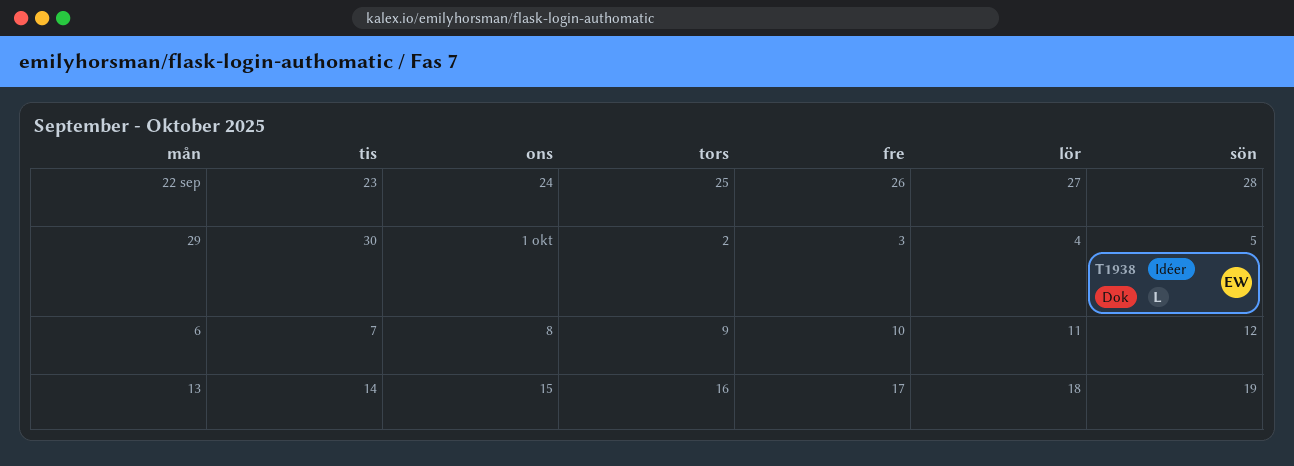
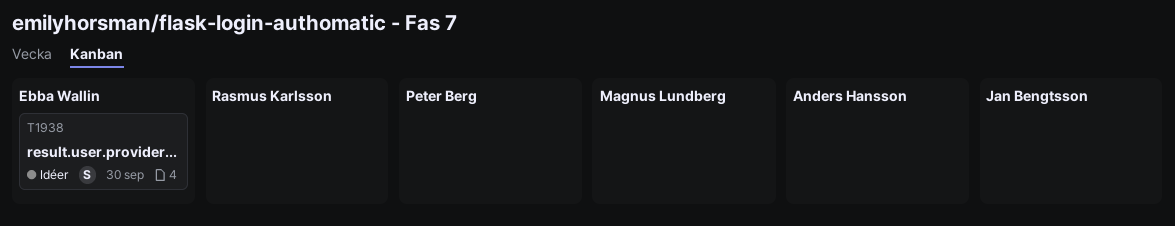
T1938, estimate: L -> S
T1938, due: Oct 5 -> Sep 30

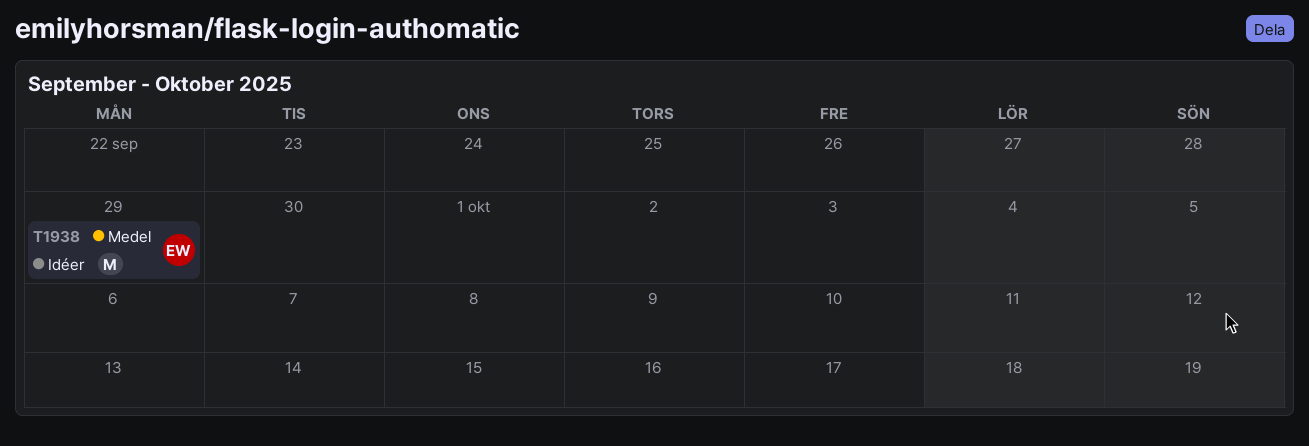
T1938, estimate: S -> M
T1938, due: Sep 30 -> Sep 29

